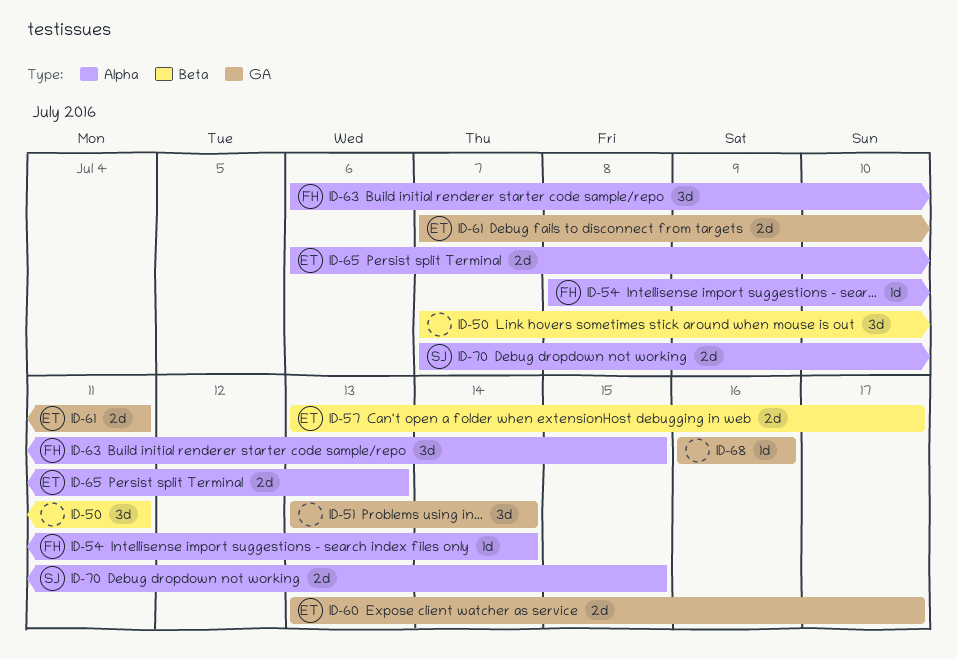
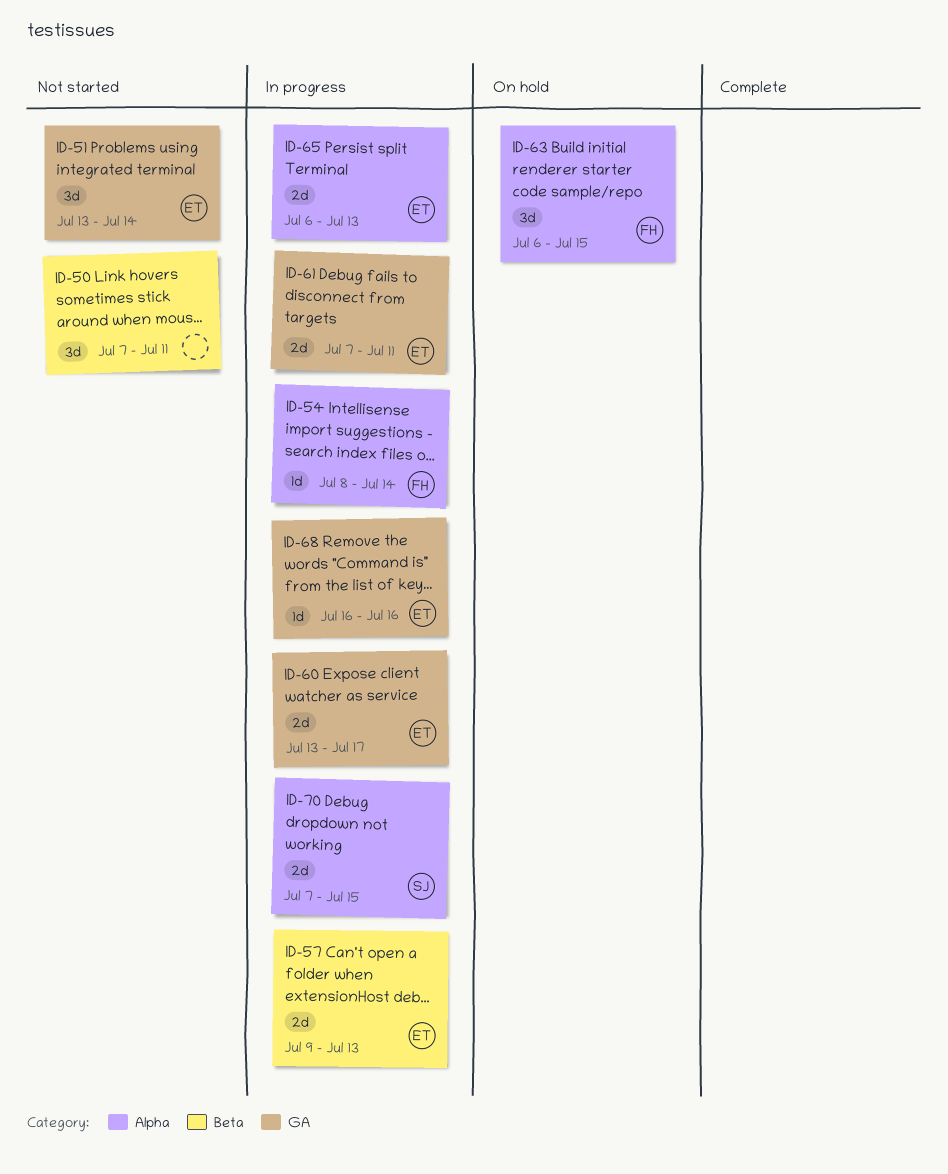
ID-51, owner: none -> ET
ID-57, start: Jul 13 -> Jul 9
ID-57, due: Jul 17 -> Jul 13
ID-68, owner: none -> ET

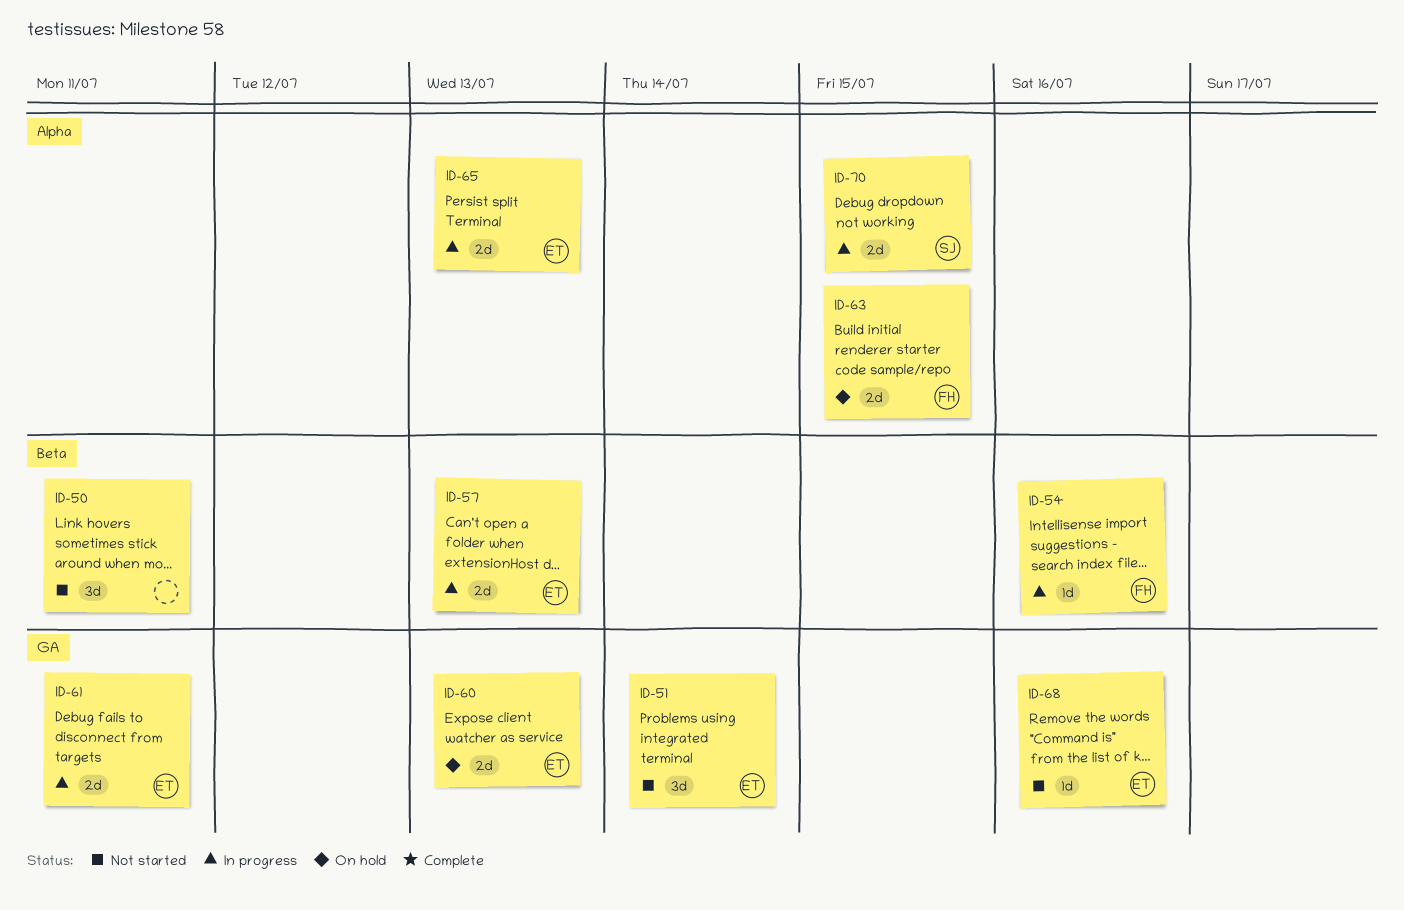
ID-54, label: Alpha -> Beta
ID-54, due: Jul 14 -> Jul 16
ID-60, status: In progress -> On hold
ID-60, due: Jul 17 -> Jul 13
ID-63, estimate: 3d -> 2d
ID-68, status: In progress -> Not started

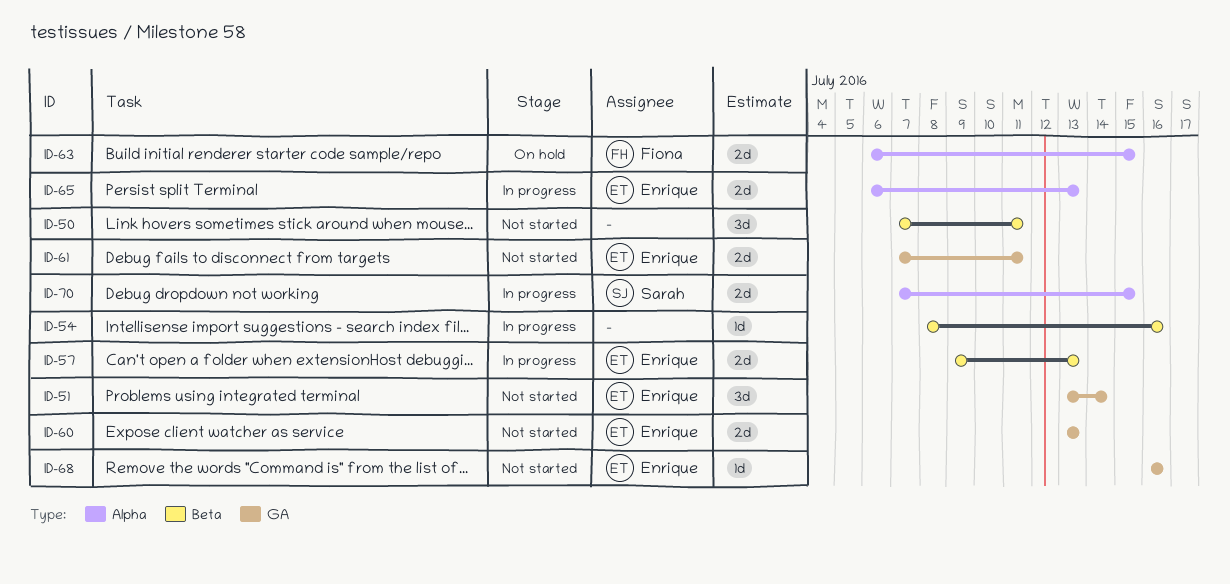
ID-54, owner: Fiona -> none
ID-60, status: On hold -> Not started
ID-61, status: In progress -> Not started

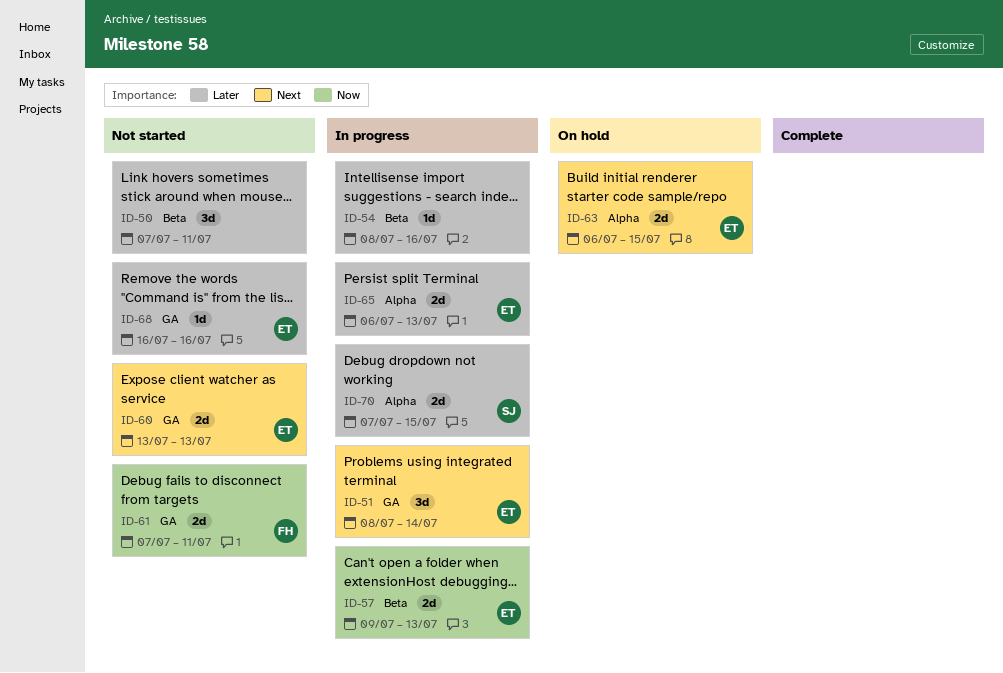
ID-51, status: Not started -> In progress
ID-51, start: Jul 13 -> Jul 8
ID-61, owner: Enrique -> Fiona
ID-63, owner: Fiona -> Enrique

